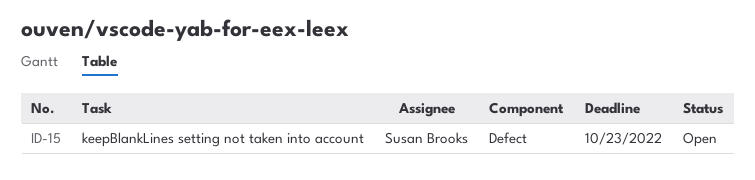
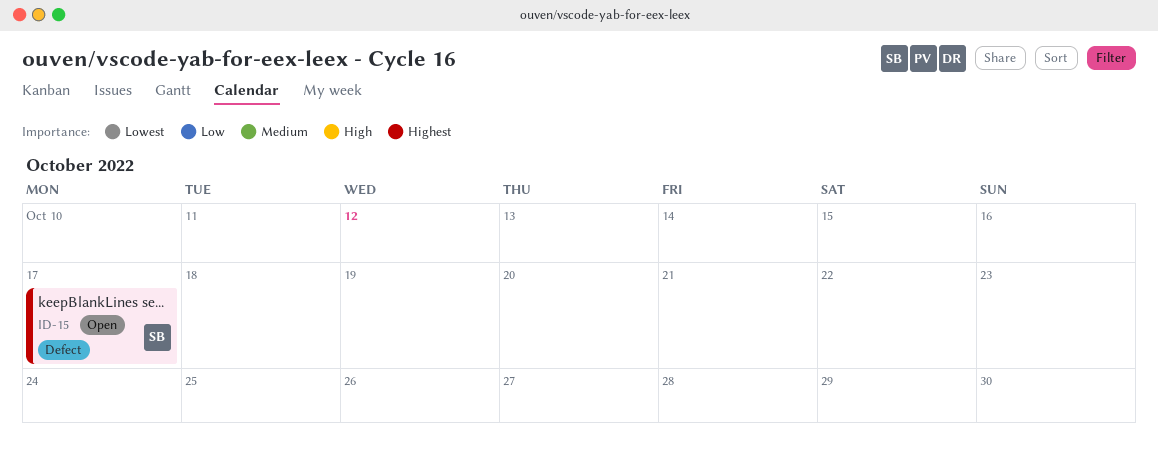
ID-15, due: Oct 23 -> Oct 17

